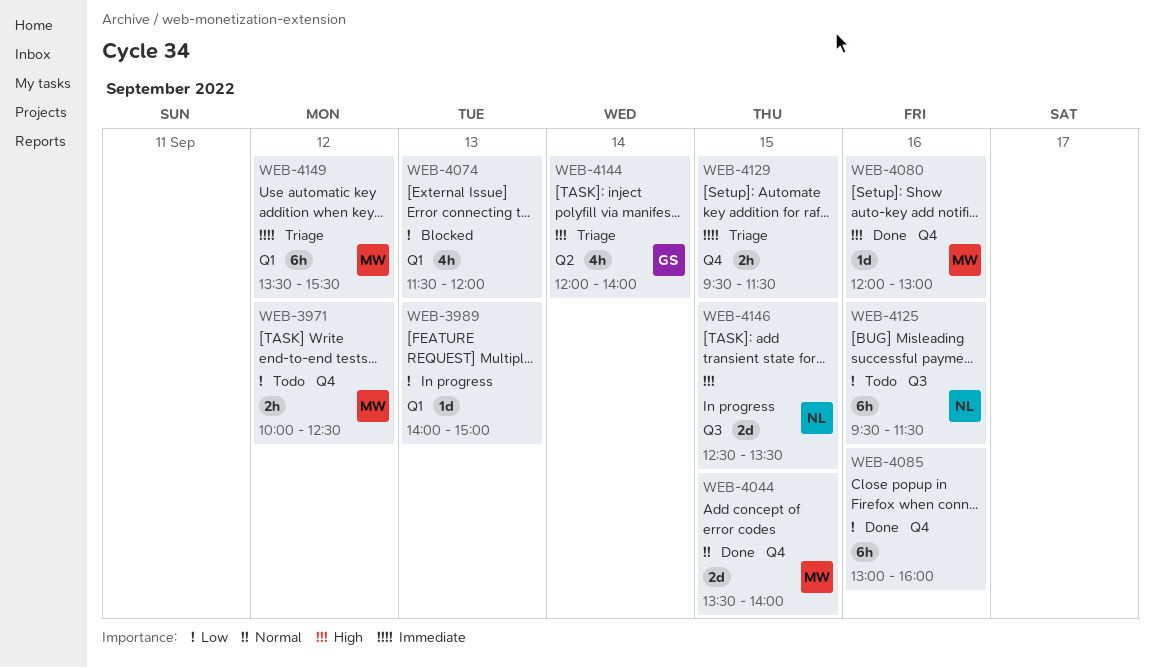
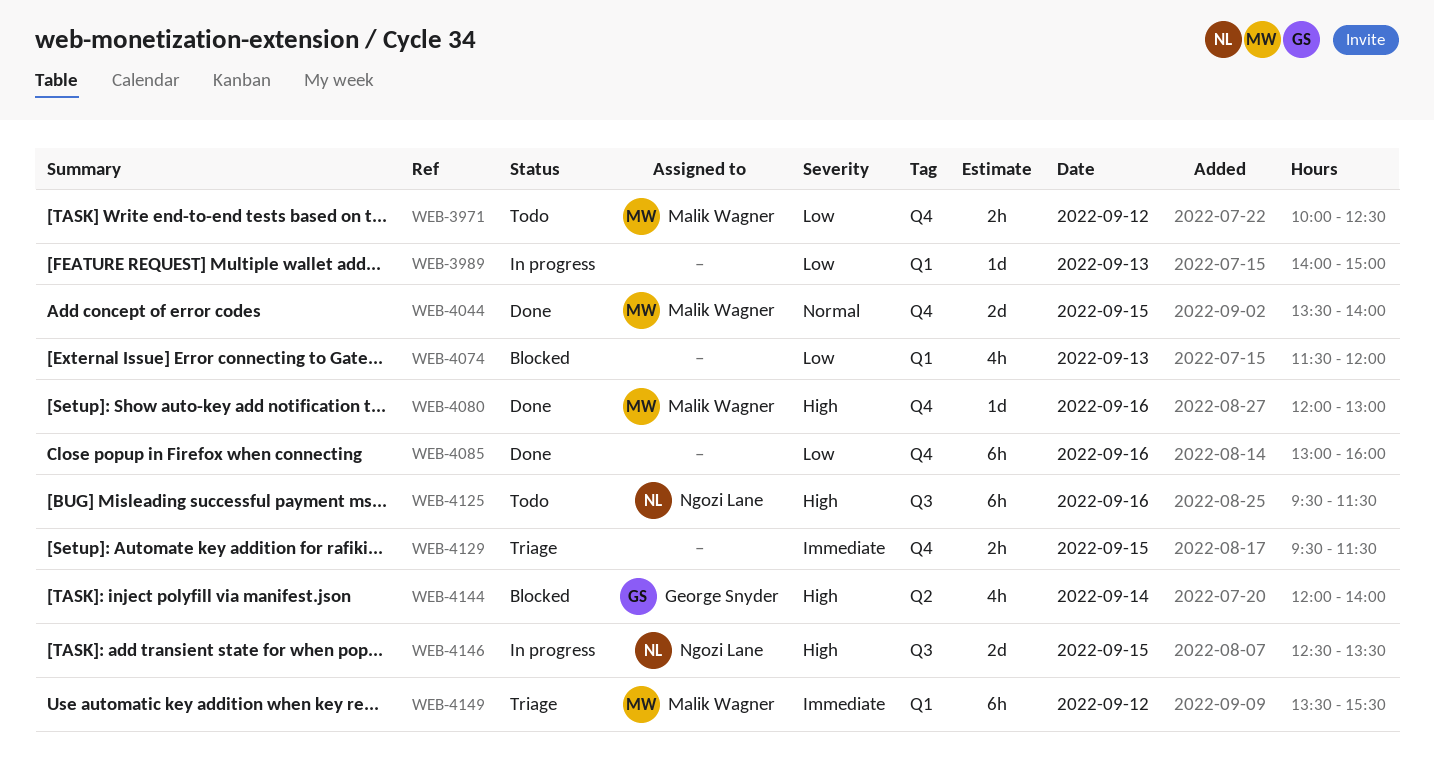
WEB-4125, priority: Low -> High
WEB-4144, status: Triage -> Blocked

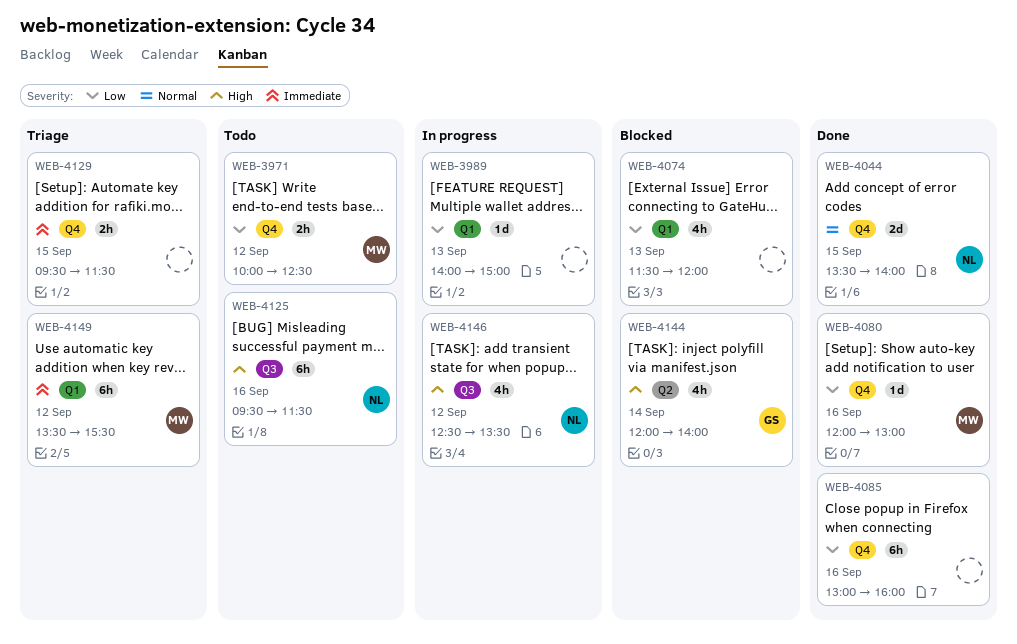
WEB-4044, owner: Malik Wagner -> Ngozi Lane
WEB-4080, priority: High -> Low
WEB-4146, estimate: 2d -> 4h
WEB-4146, day: Sep 15 -> Sep 12

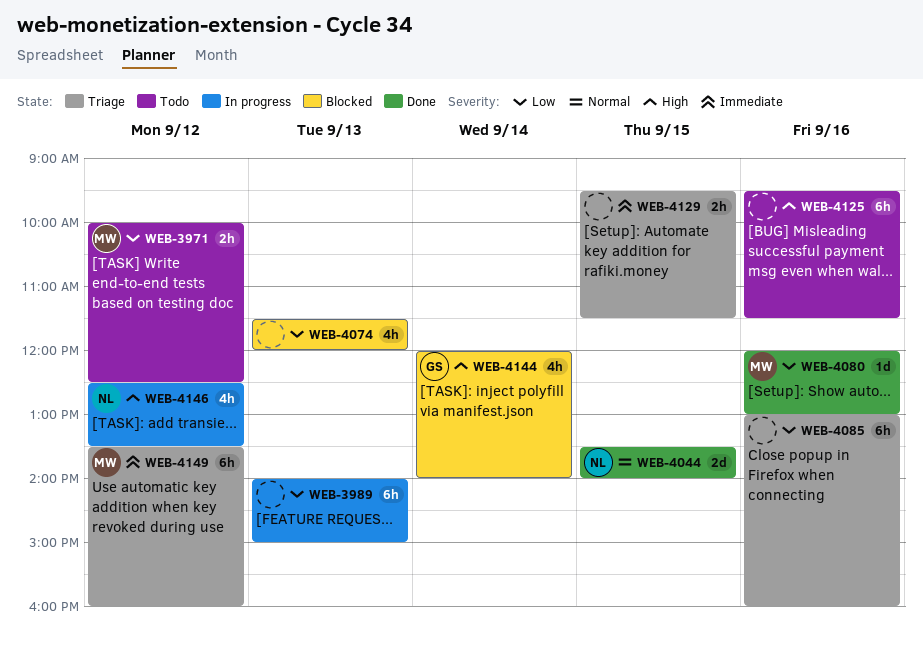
WEB-3989, estimate: 1d -> 6h
WEB-4085, status: Done -> Triage
WEB-4125, owner: NL -> none
WEB-4149, ends: 15:30 -> 16:00

